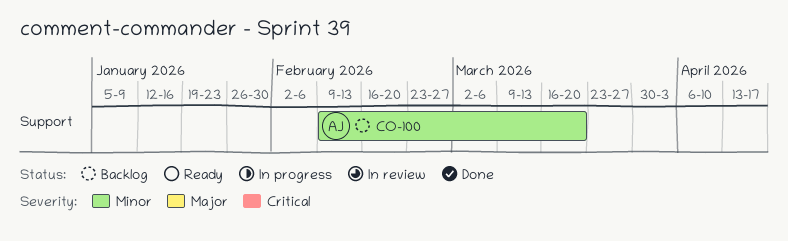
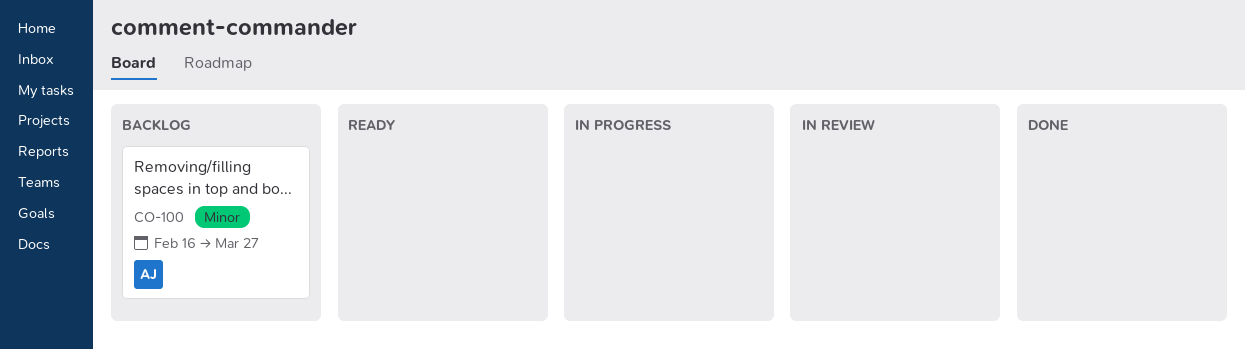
CO-100, start: Feb 9 -> Feb 16
CO-100, due: Mar 20 -> Mar 27

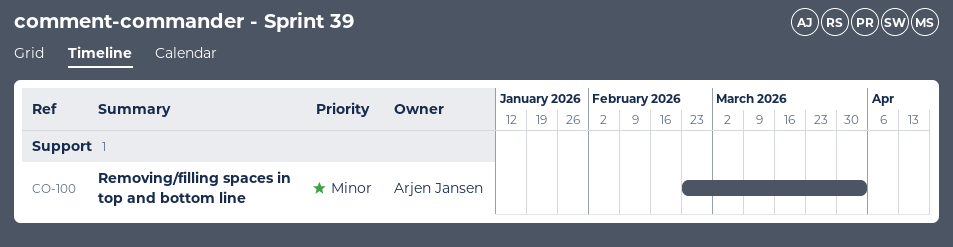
CO-100, start: Feb 16 -> Feb 23
CO-100, due: Mar 27 -> Apr 3

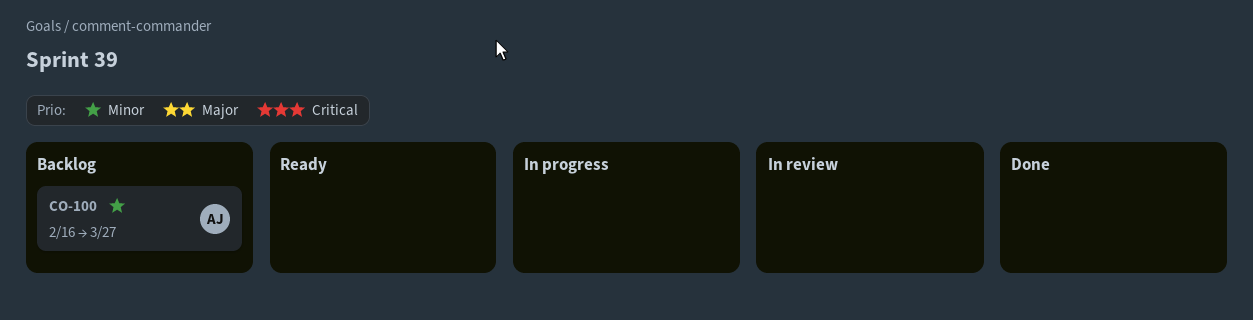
CO-100, start: Feb 23 -> Feb 16
CO-100, due: Apr 3 -> Mar 27

